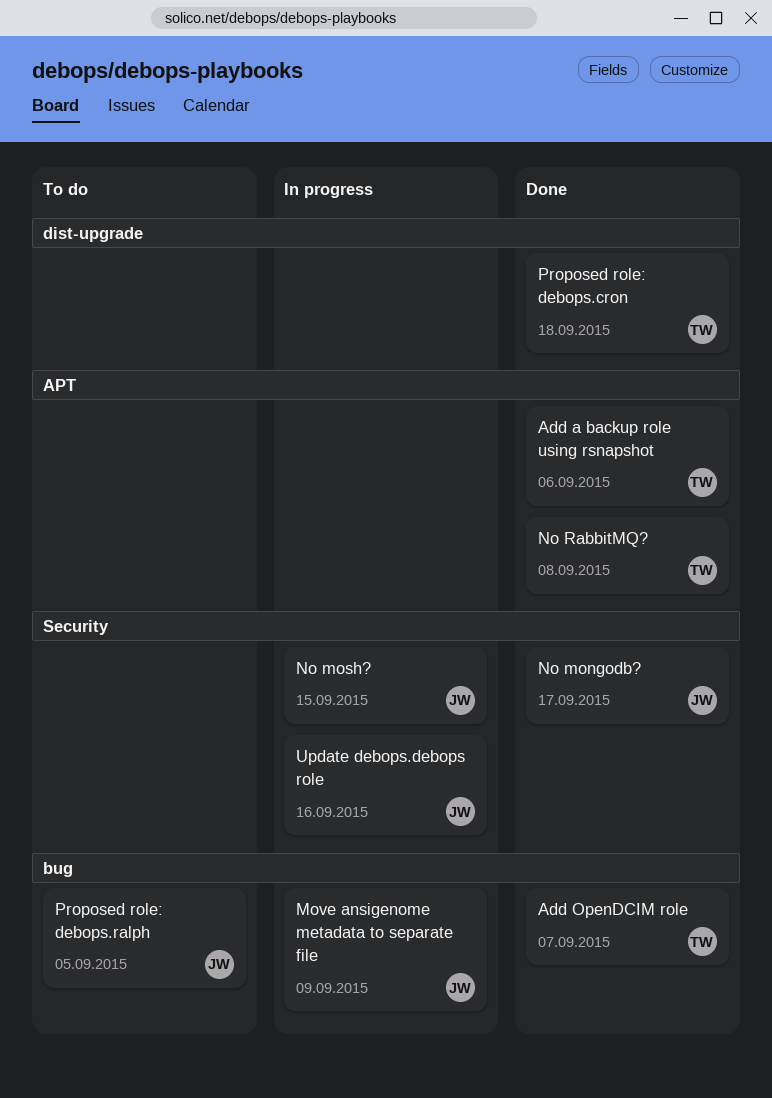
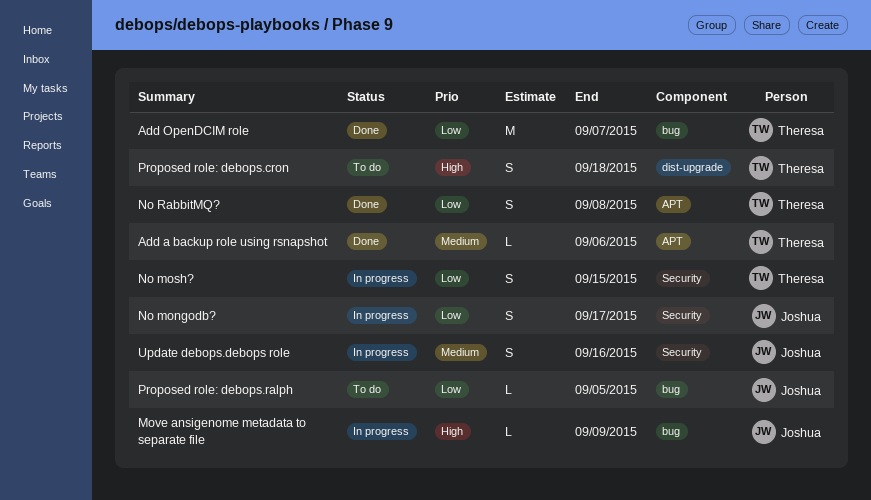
No mongodb?, status: Done -> In progress
No mosh?, owner: Joshua -> Theresa
Proposed role: debops.cron, status: Done -> To do

